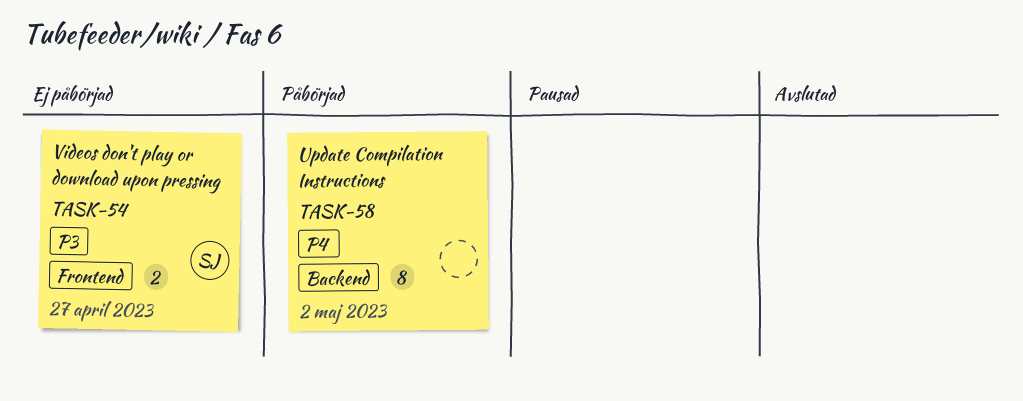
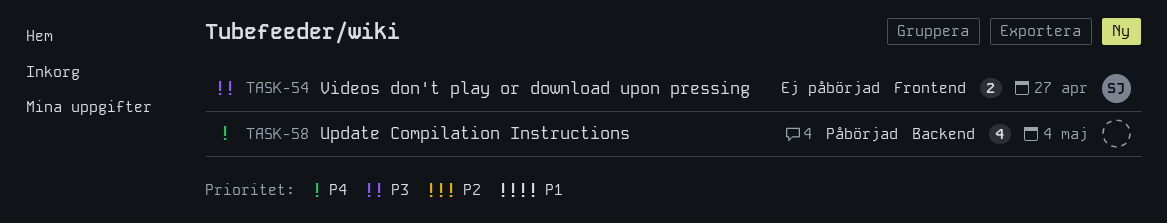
TASK-58, estimate: 8 -> 4
TASK-58, due: May 2 -> May 4

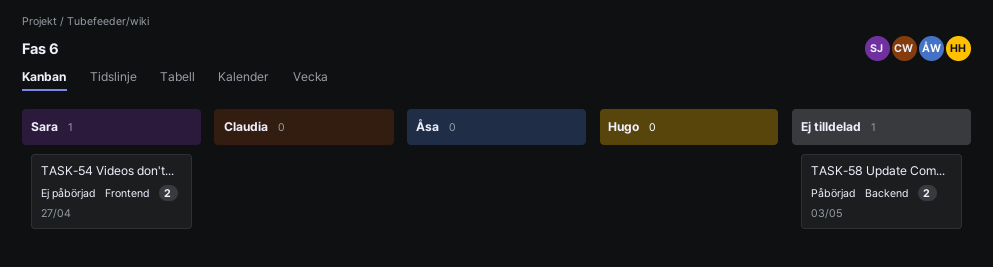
TASK-58, estimate: 4 -> 2
TASK-58, due: May 4 -> May 3

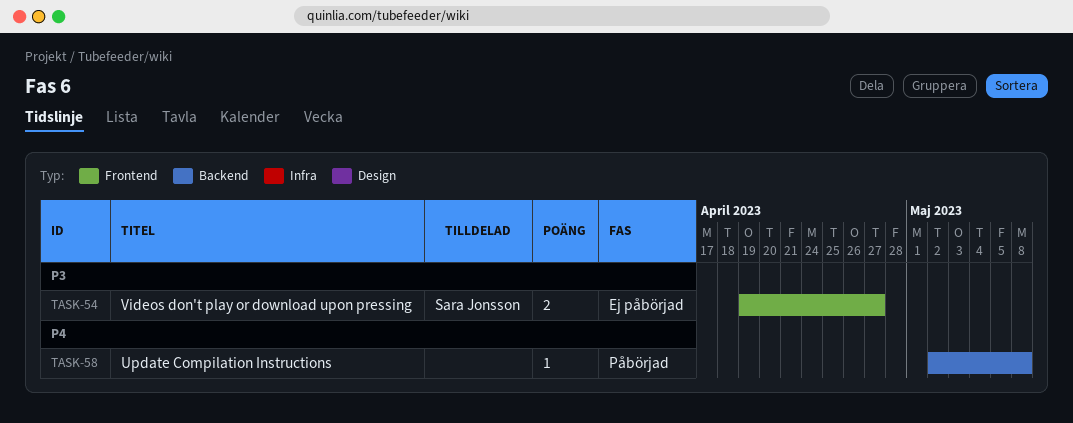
TASK-58, estimate: 2 -> 1
TASK-58, due: May 3 -> May 8

